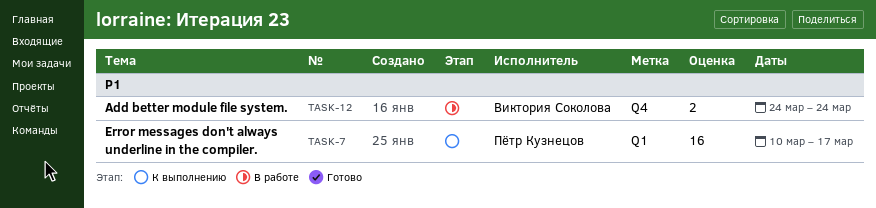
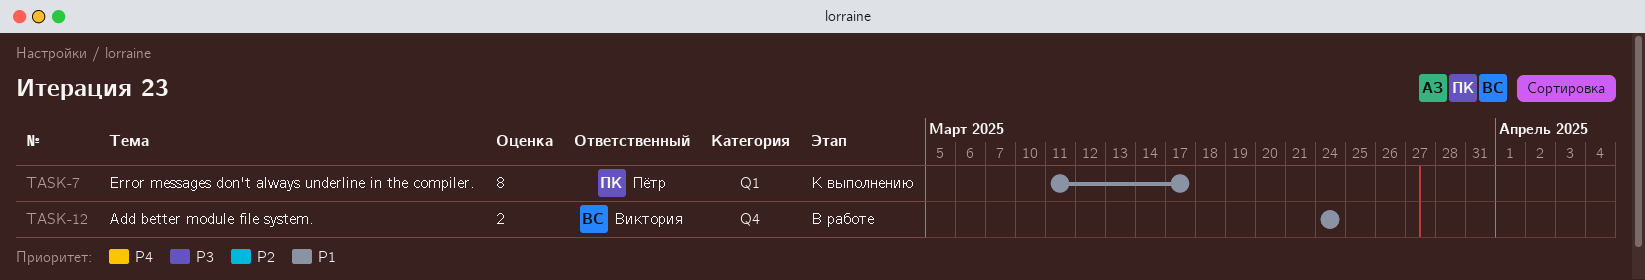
TASK-7, estimate: 16 -> 8
TASK-7, start: Mar 10 -> Mar 11

